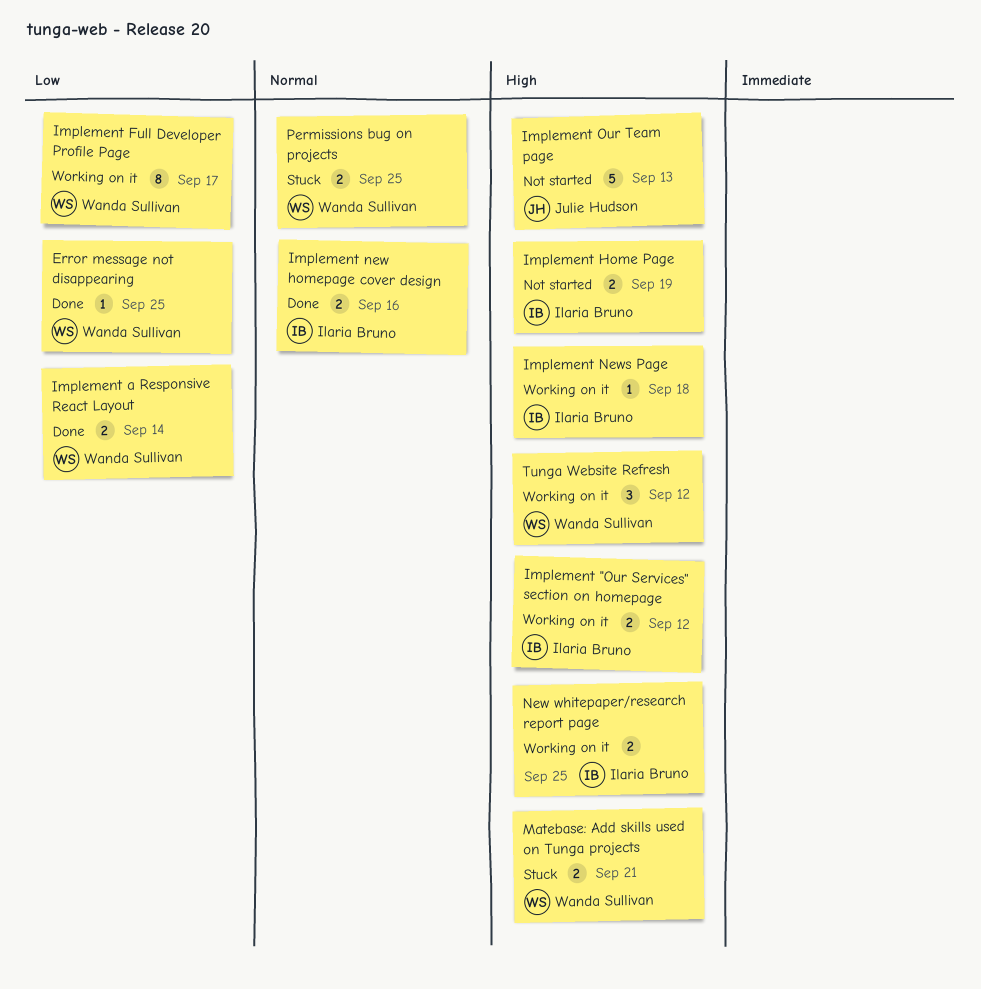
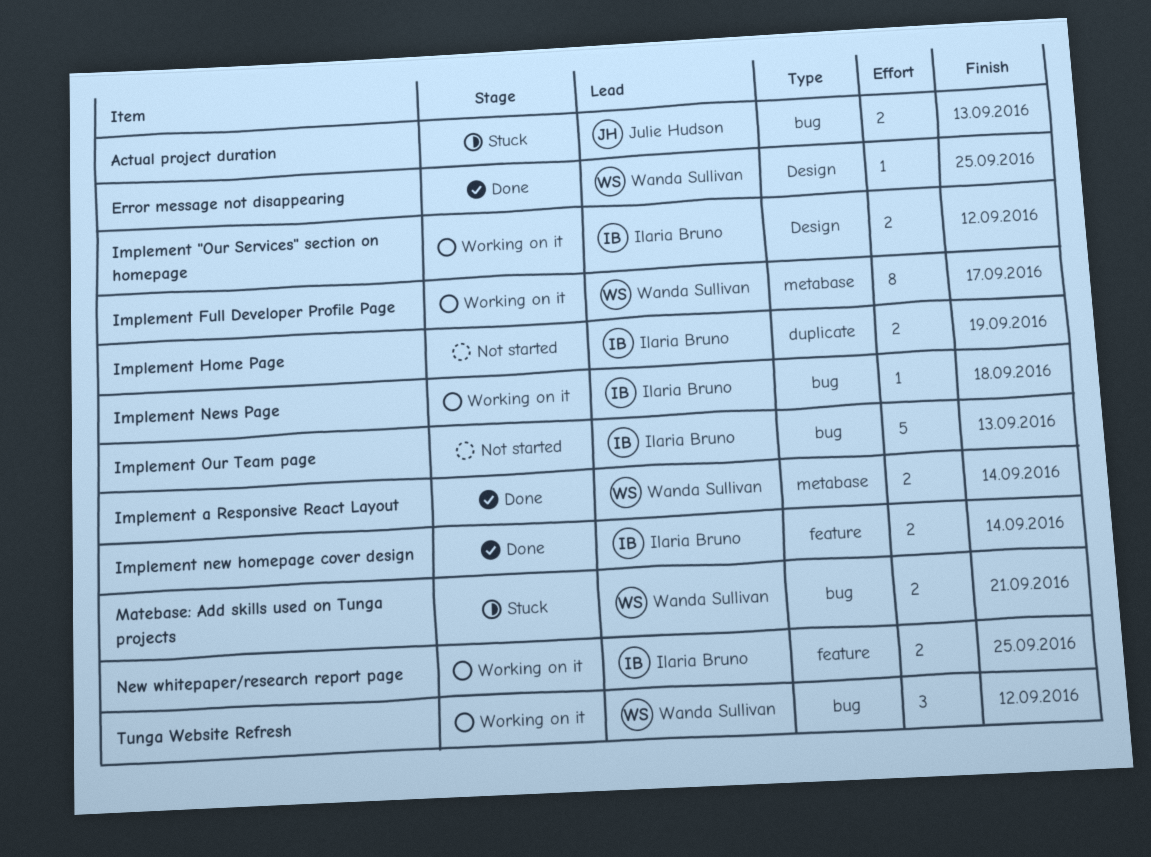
Actual project duration: none -> present
Implement new homepage cover design, due: Sep 16 -> Sep 14
Implement Our Team page, owner: Julie Hudson -> Ilaria Bruno
Permissions bug on projects: present -> none

